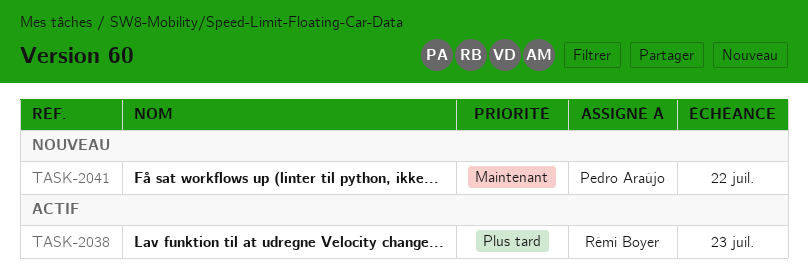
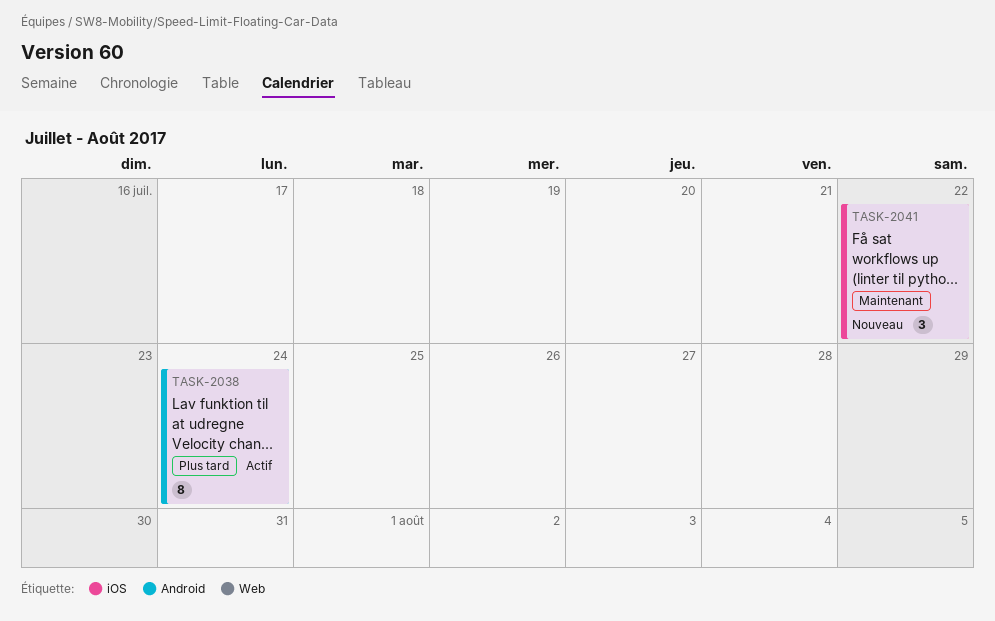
TASK-2038, due: Jul 23 -> Jul 24

